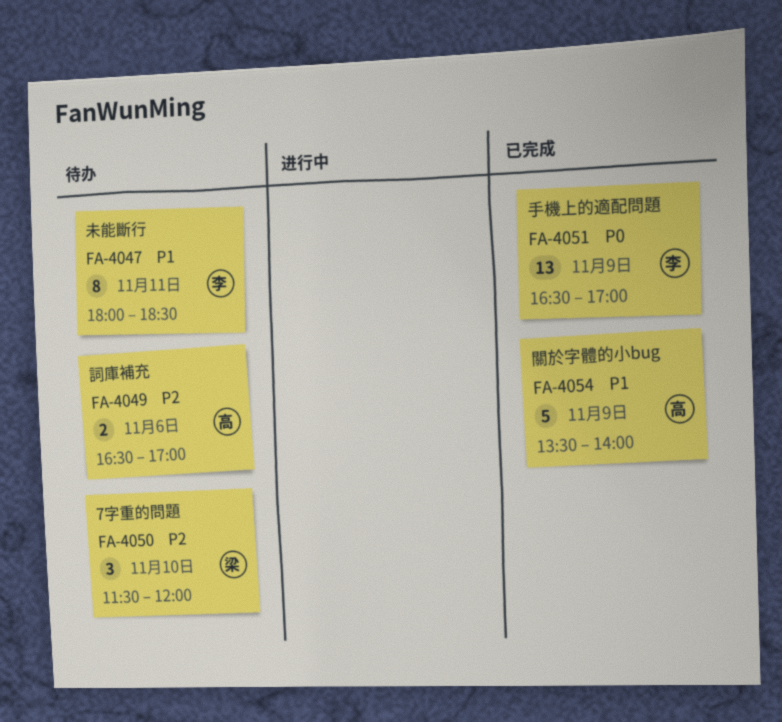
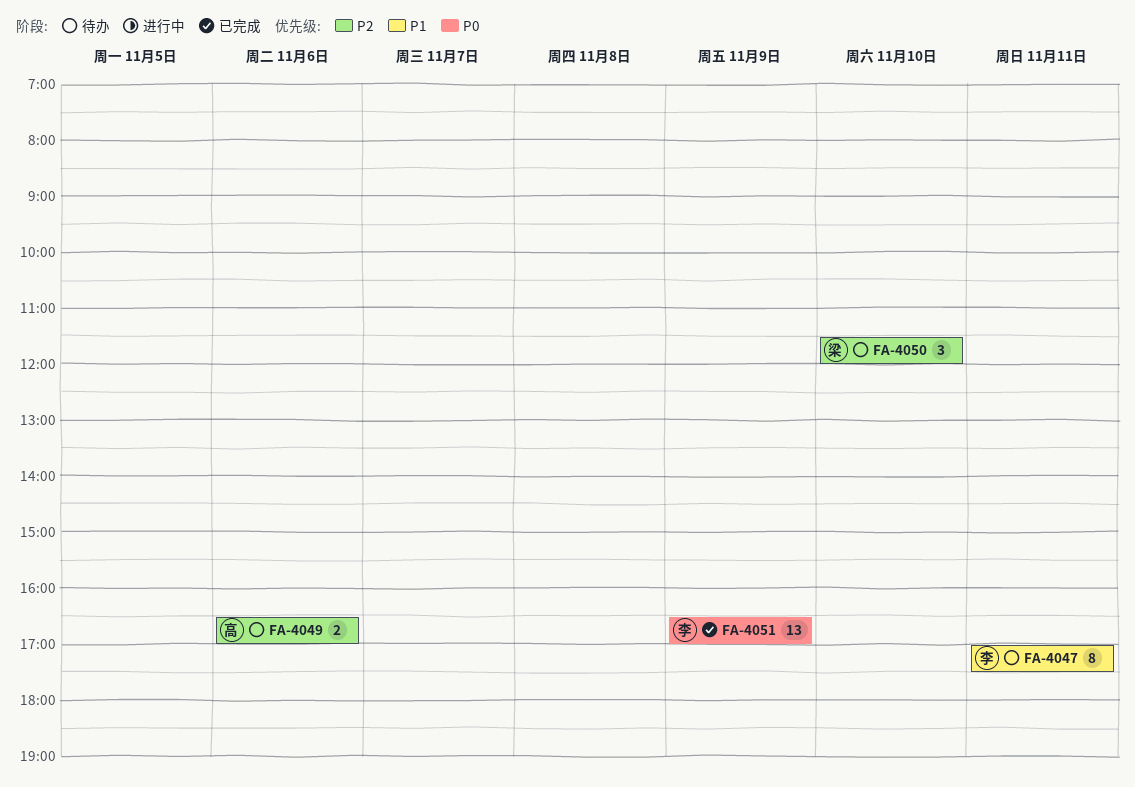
FA-4047, begins: 18:00 -> 17:00
FA-4047, ends: 18:30 -> 17:30
FA-4054: present -> none

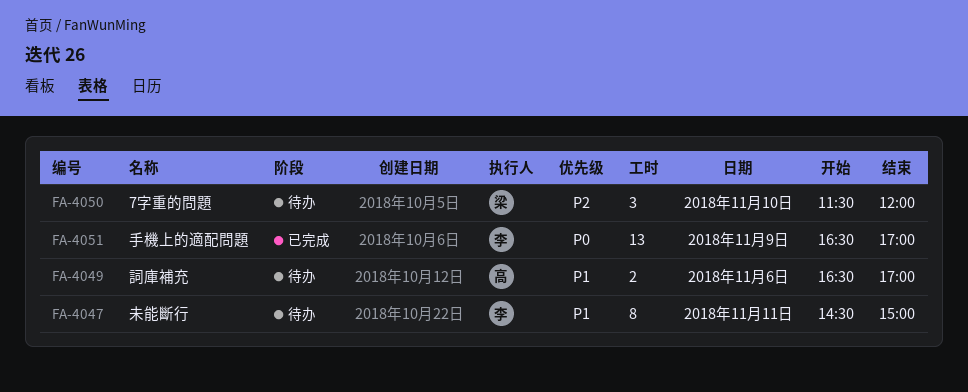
FA-4047, begins: 17:00 -> 14:30
FA-4047, ends: 17:30 -> 15:00
FA-4049, priority: P2 -> P1

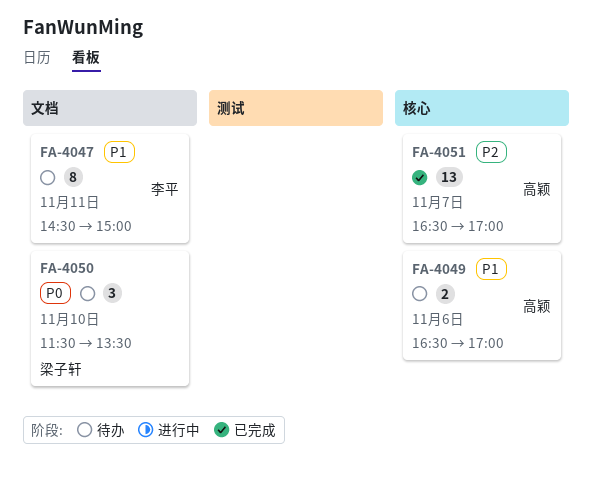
FA-4050, priority: P2 -> P0
FA-4050, ends: 12:00 -> 13:30
FA-4051, owner: 李平 -> 高颖
FA-4051, priority: P0 -> P2
FA-4051, day: Nov 9 -> Nov 7

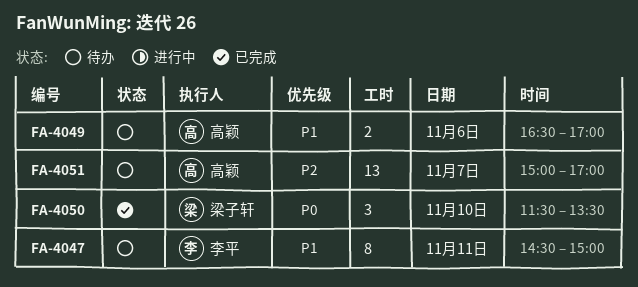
FA-4050, status: 待办 -> 已完成
FA-4051, status: 已完成 -> 待办
FA-4051, begins: 16:30 -> 15:00

